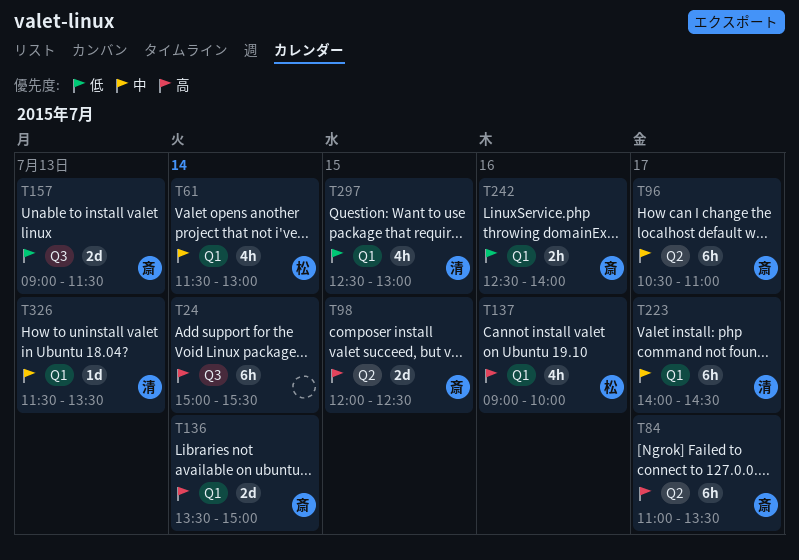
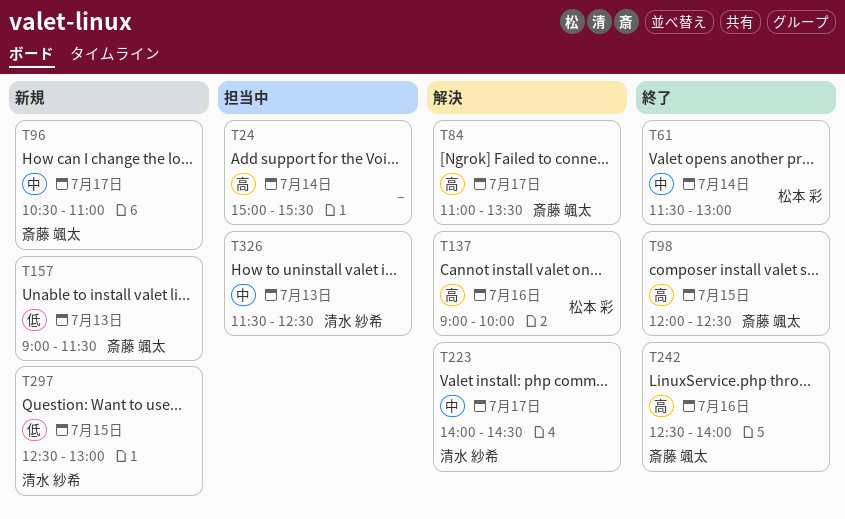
T136: present -> none
T242, priority: 低 -> 高
T326, ends: 13:30 -> 12:30

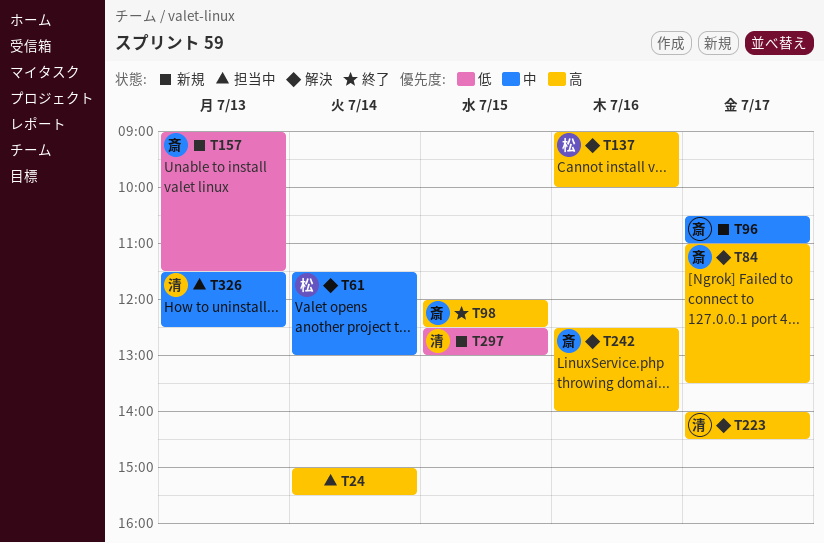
T61, status: 終了 -> 解決
T223, priority: 中 -> 高
T242, status: 終了 -> 解決

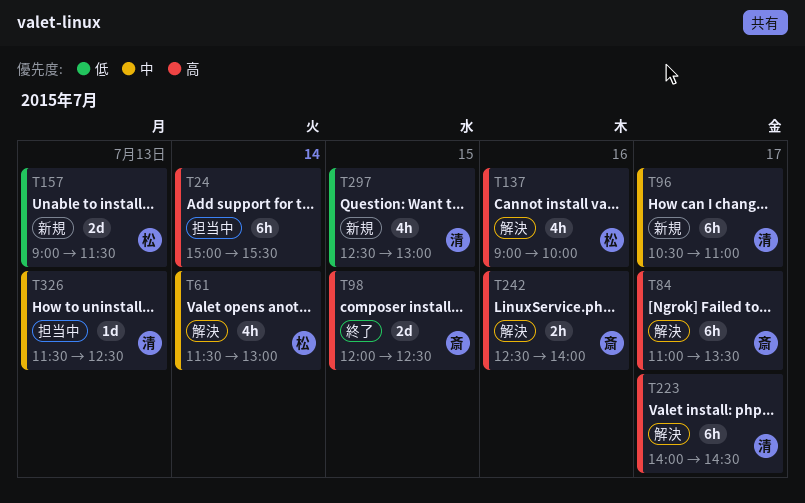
T96, owner: 斎 -> 清
T157, owner: 斎 -> 松

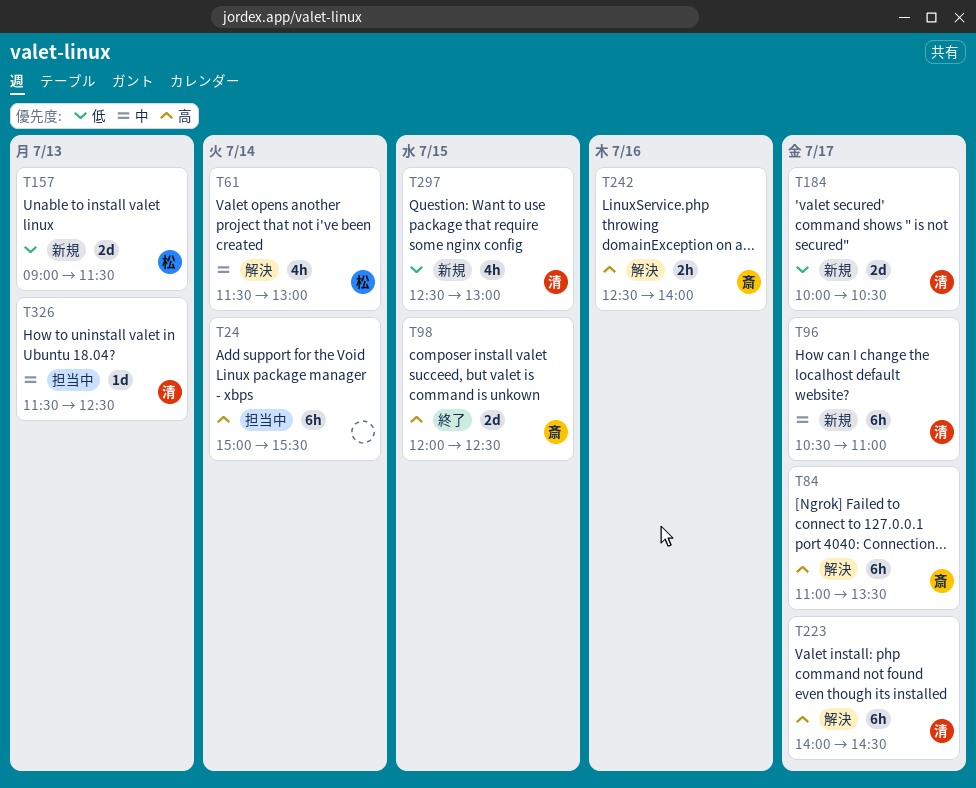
T137: present -> none
T184: none -> present

